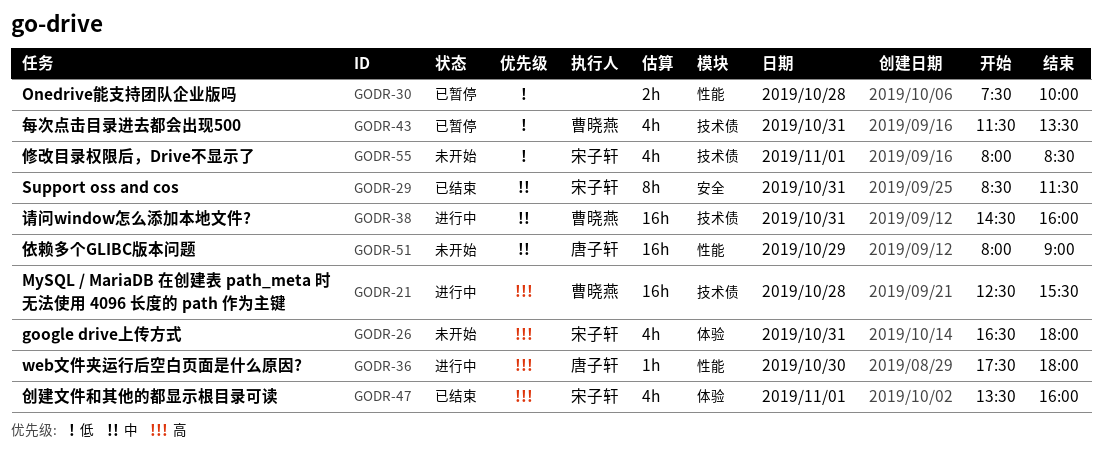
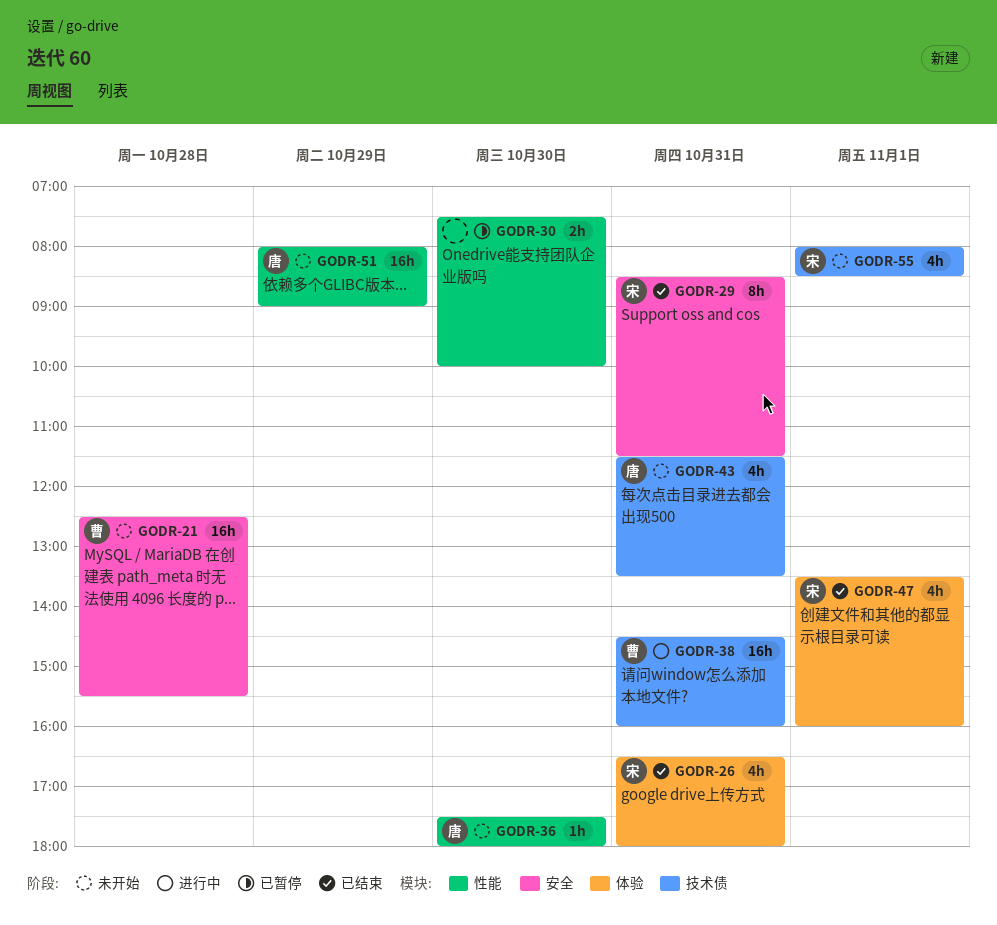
GODR-21, status: 进行中 -> 未开始
GODR-21, label: 技术债 -> 安全
GODR-26, status: 未开始 -> 已结束
GODR-30, day: Oct 28 -> Oct 30
GODR-36, status: 进行中 -> 未开始
GODR-43, status: 已暂停 -> 未开始
GODR-43, owner: 曹晓燕 -> 唐子轩

